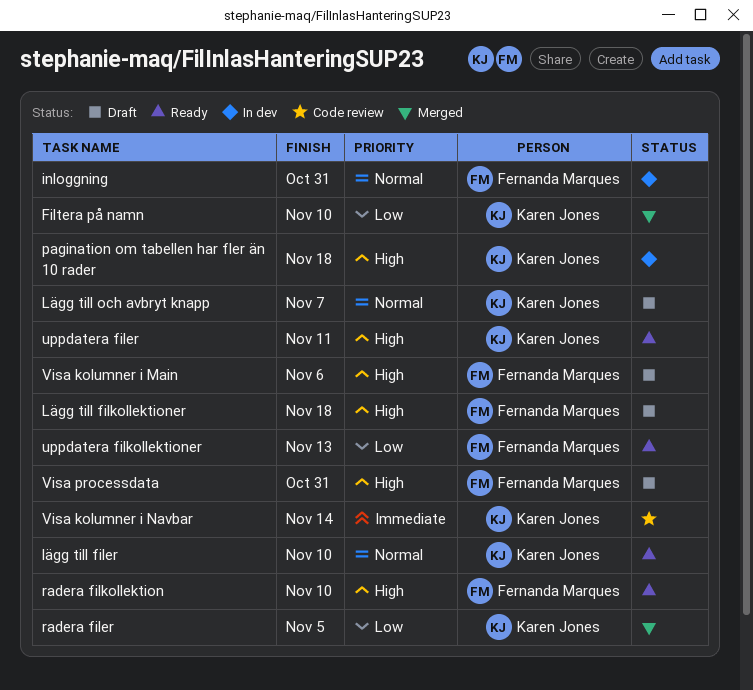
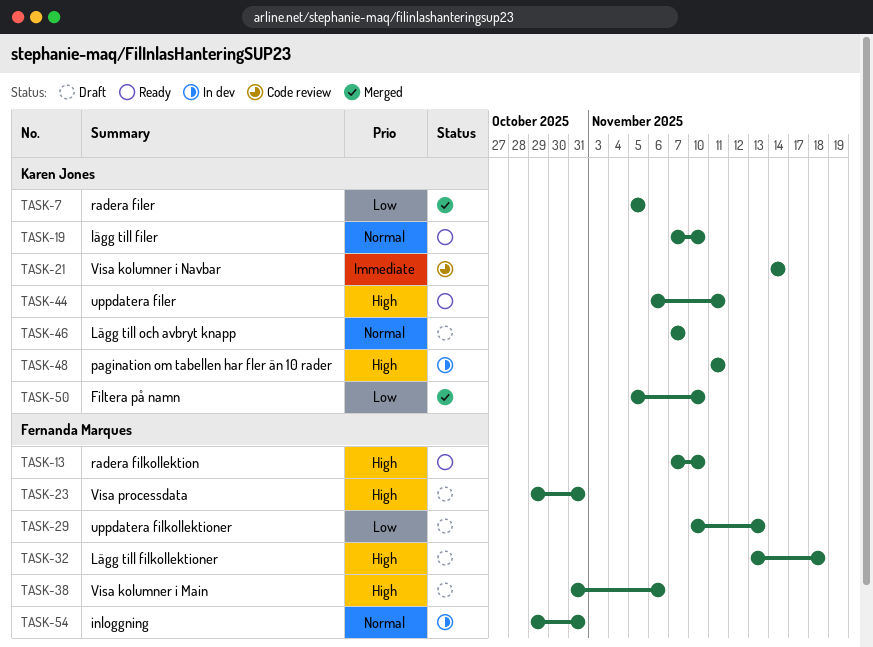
pagination om tabellen har fler än 10 rader, due: Nov 18 -> Nov 11
uppdatera filkollektioner, status: Ready -> Draft

